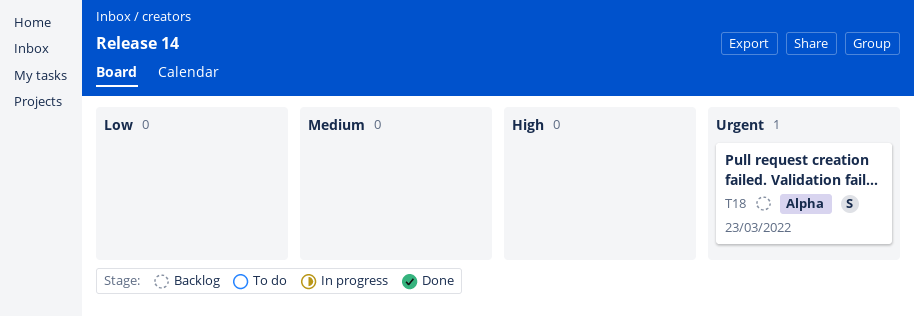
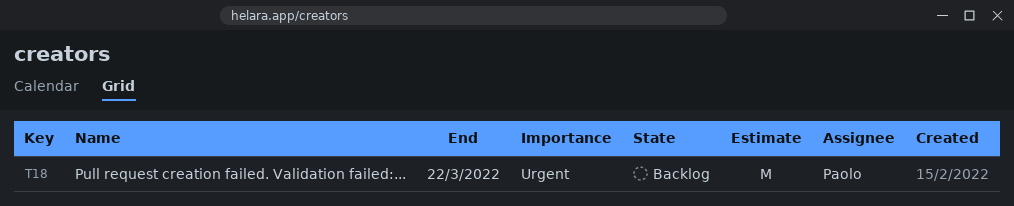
T18, estimate: S -> M
T18, due: Mar 23 -> Mar 22

